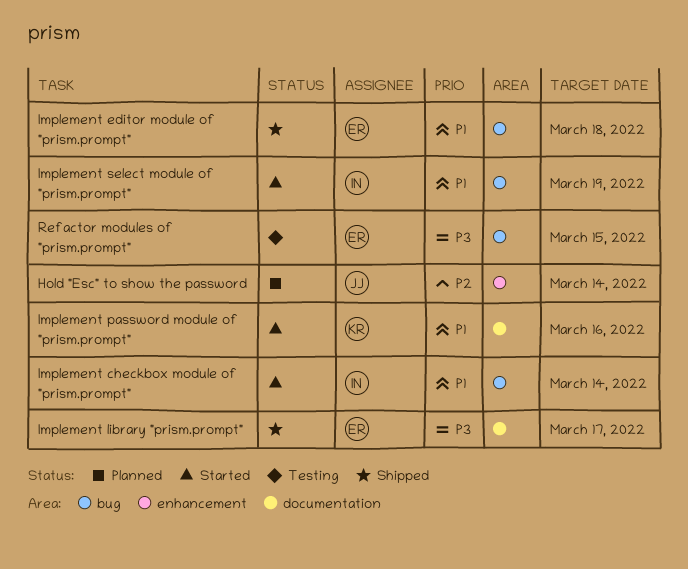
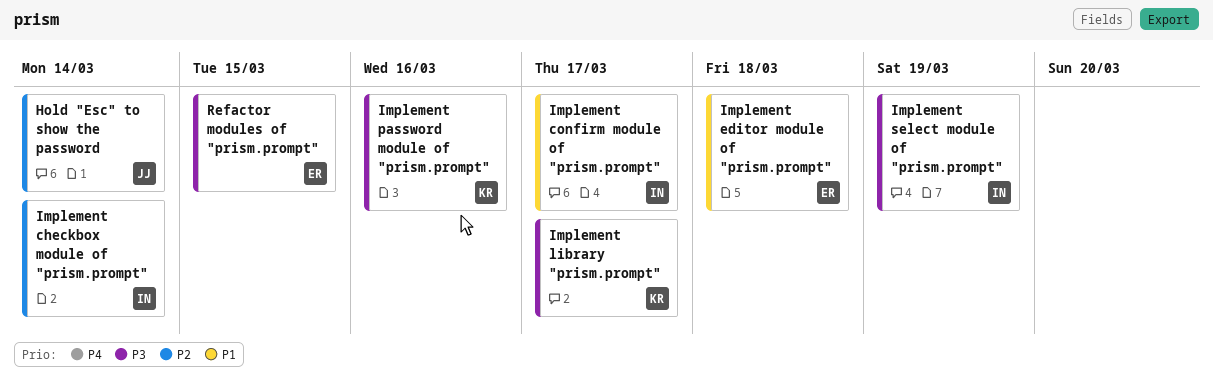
Implement checkbox module of "prism.prompt", priority: P1 -> P2
Implement confirm module of "prism.prompt": none -> present
Implement library "prism.prompt", owner: ER -> KR
Implement password module of "prism.prompt", priority: P1 -> P3
Implement select module of "prism.prompt", priority: P1 -> P3

